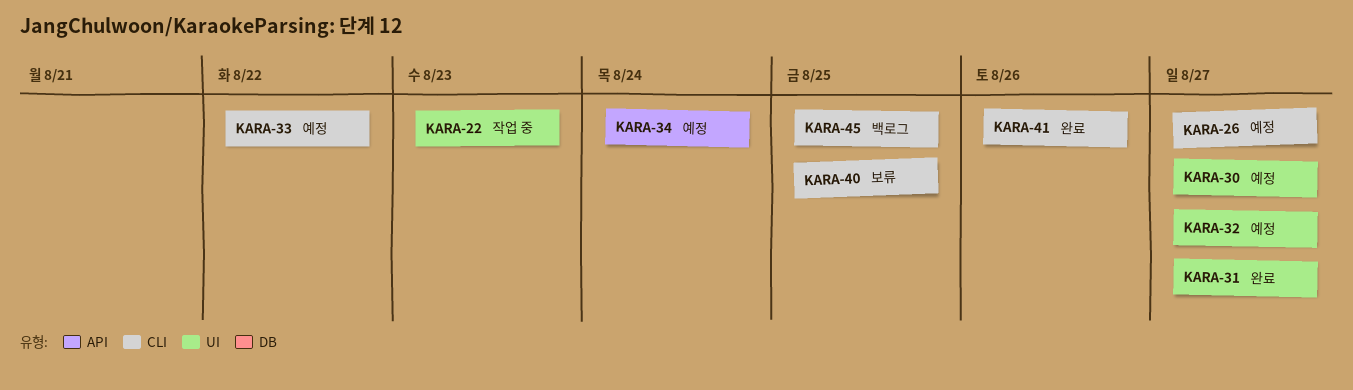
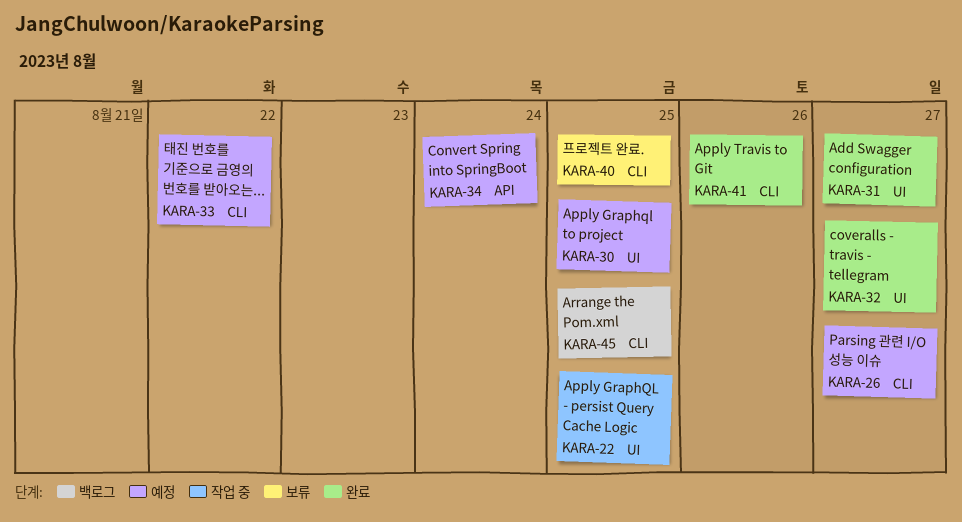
KARA-22, due: Aug 23 -> Aug 25
KARA-30, due: Aug 27 -> Aug 25
KARA-32, status: 예정 -> 완료

